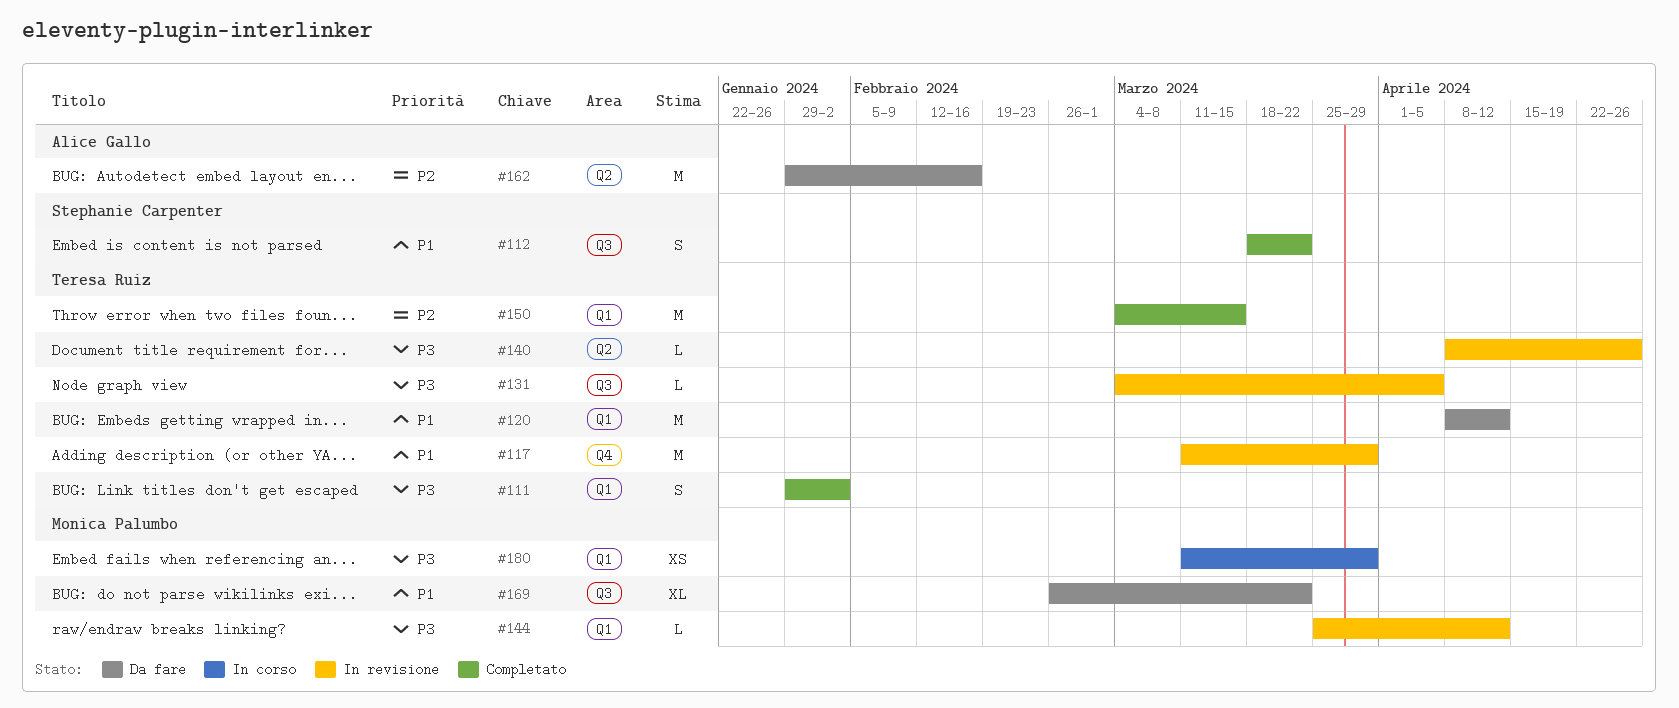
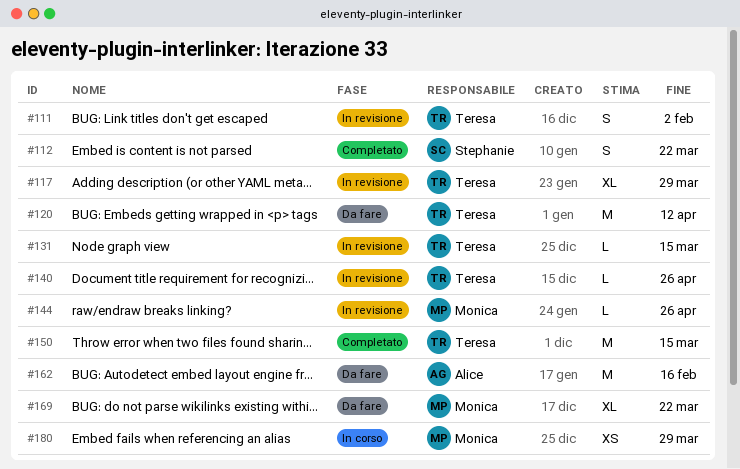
#111, status: Completato -> In revisione
#117, estimate: M -> XL
#131, due: Apr 5 -> Mar 15
#144, due: Apr 12 -> Apr 26

